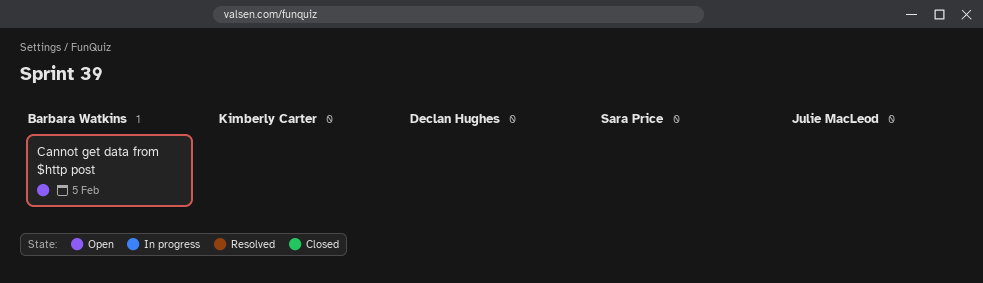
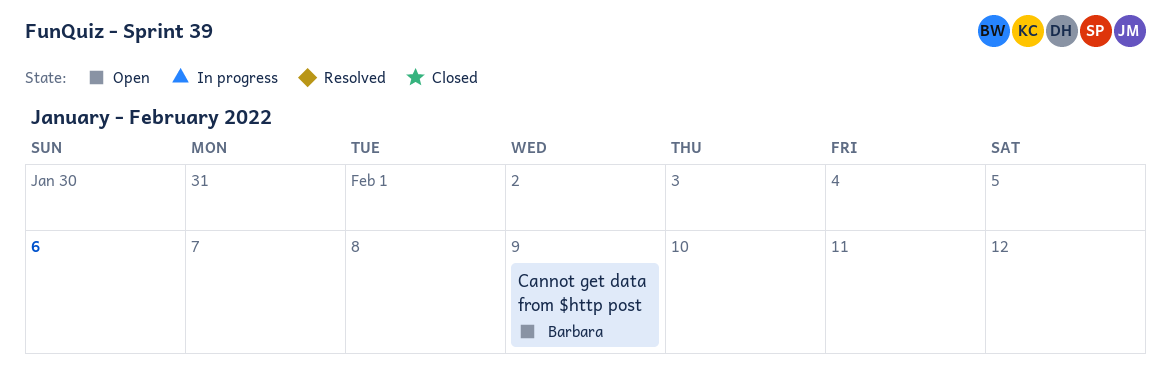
Cannot get data from $http post, due: Feb 5 -> Feb 9

